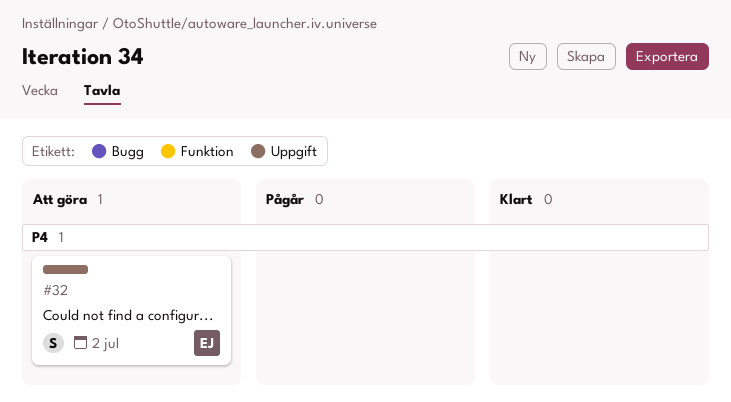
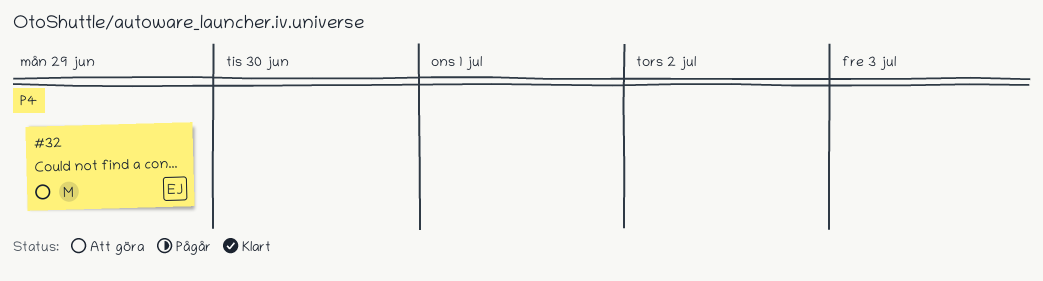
#32, estimate: S -> M
#32, due: Jul 2 -> Jun 29

